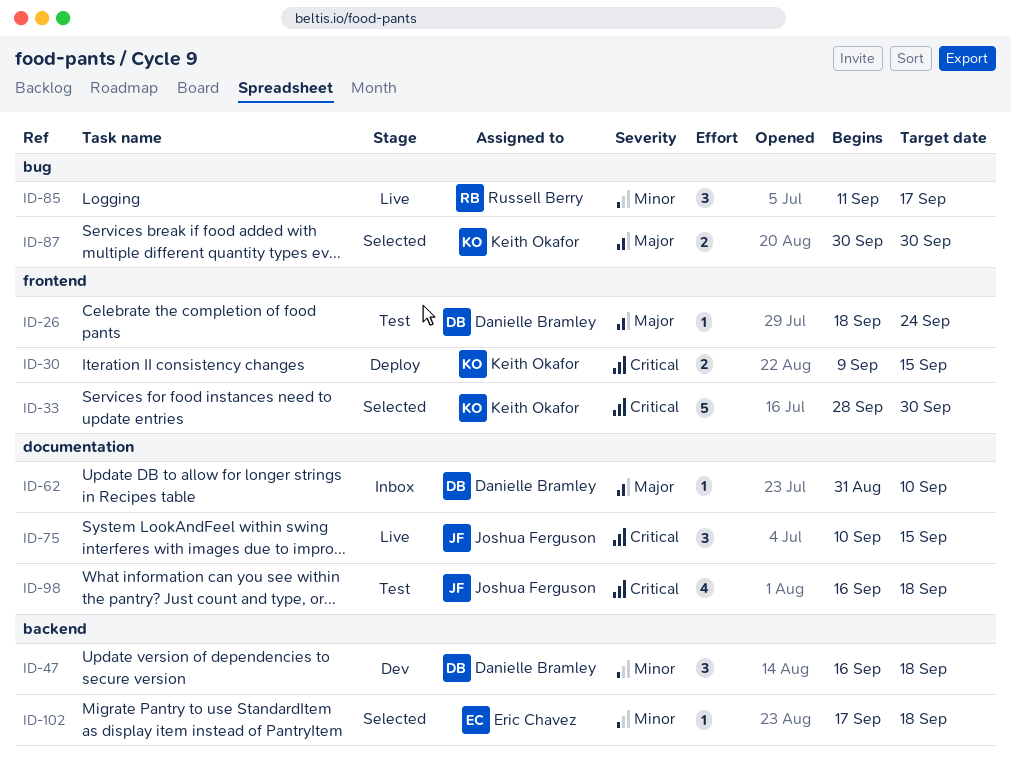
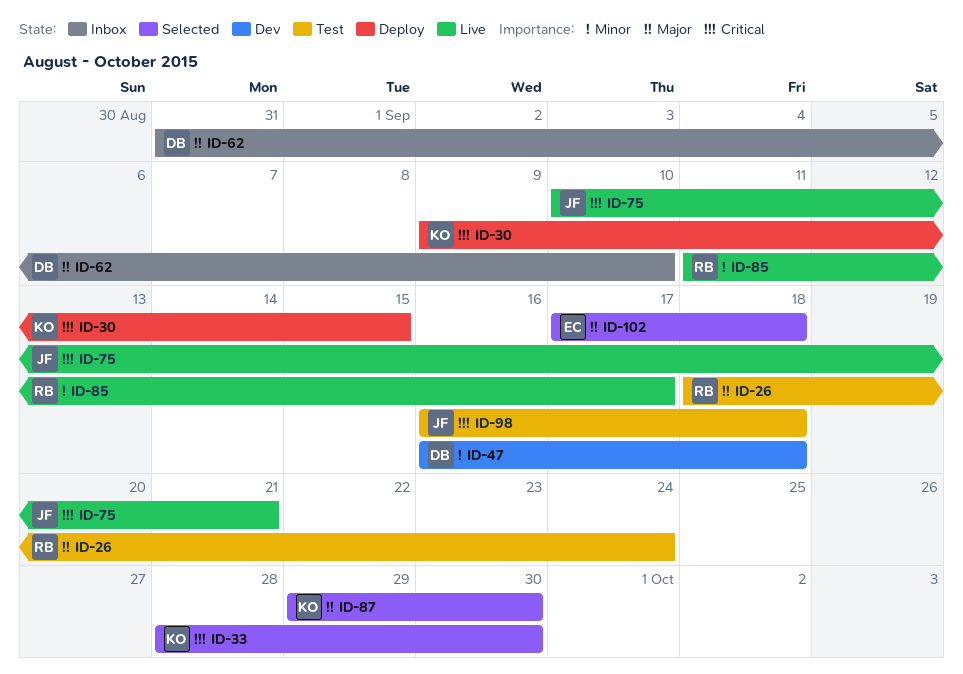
ID-26, owner: Danielle Bramley -> Russell Berry
ID-75, due: Sep 15 -> Sep 21
ID-87, start: Sep 30 -> Sep 29
ID-102, priority: Minor -> Major

